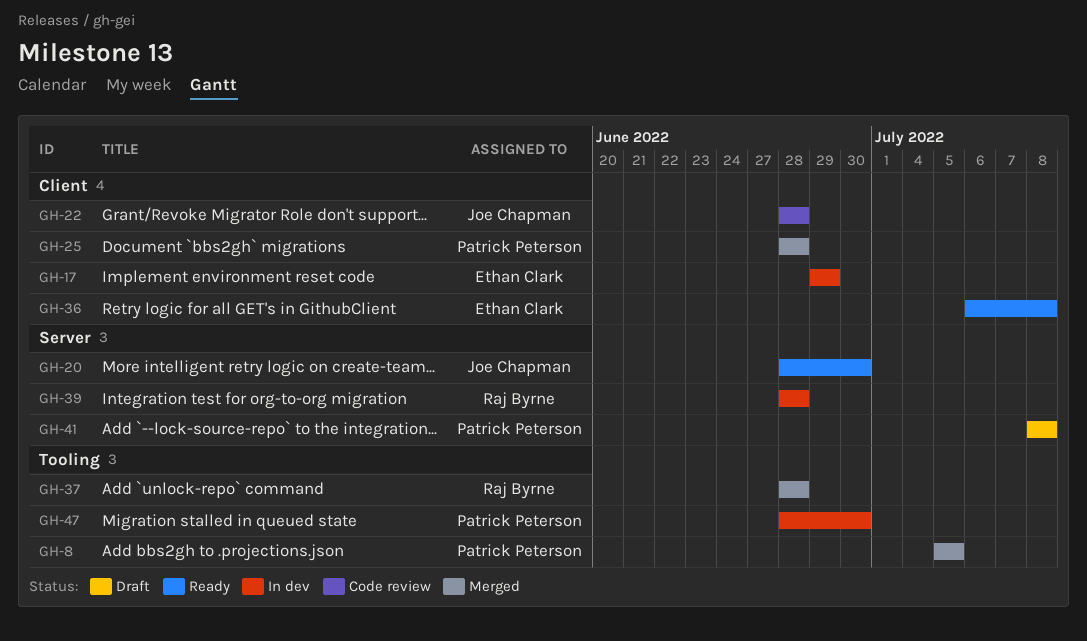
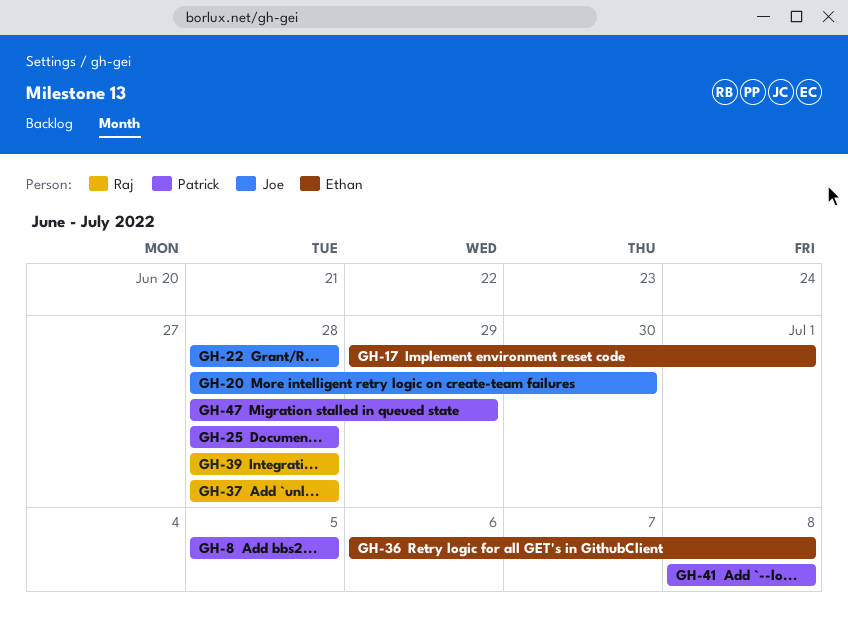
GH-17, due: Jun 29 -> Jul 1
GH-47, due: Jun 30 -> Jun 29

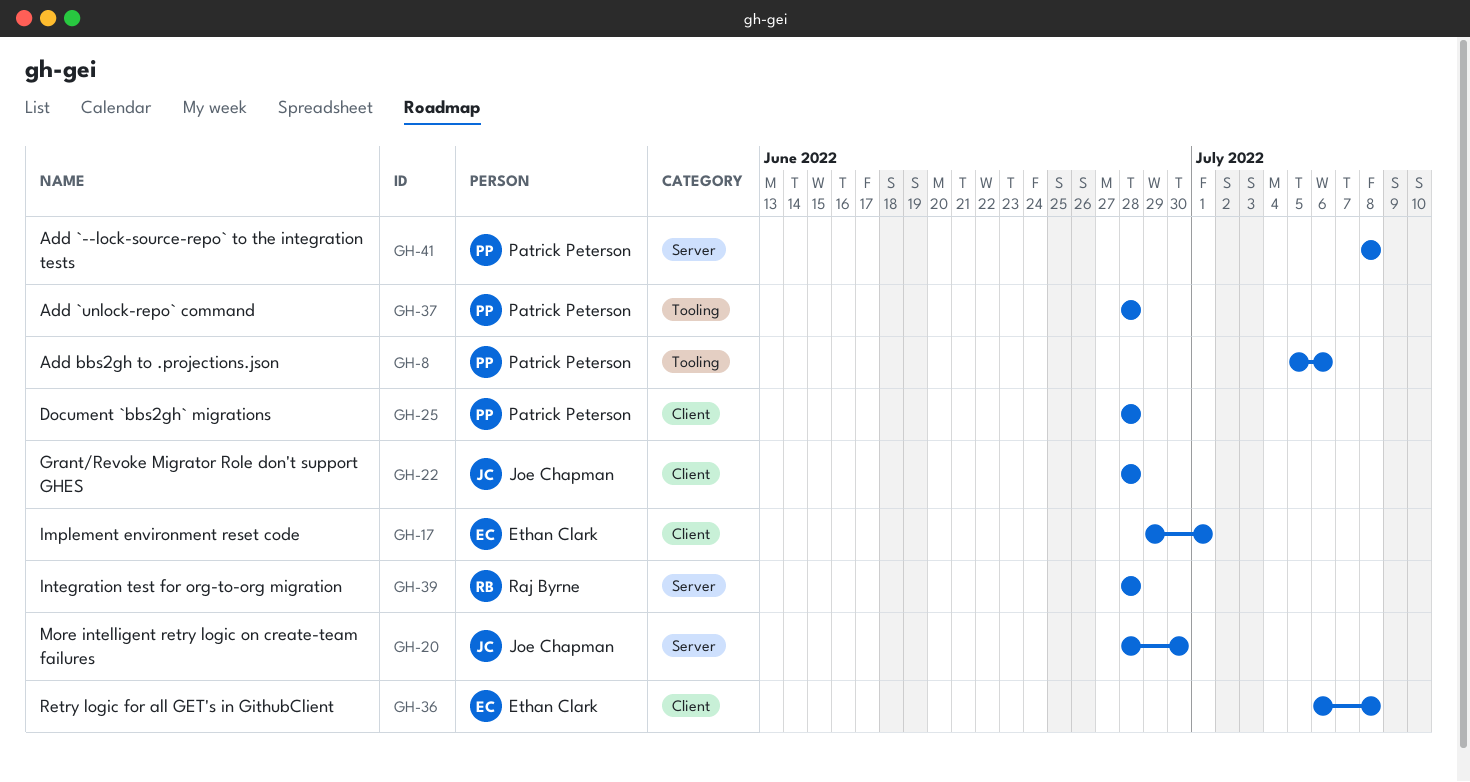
GH-8, due: Jul 5 -> Jul 6
GH-37, owner: Raj Byrne -> Patrick Peterson
GH-47: present -> none

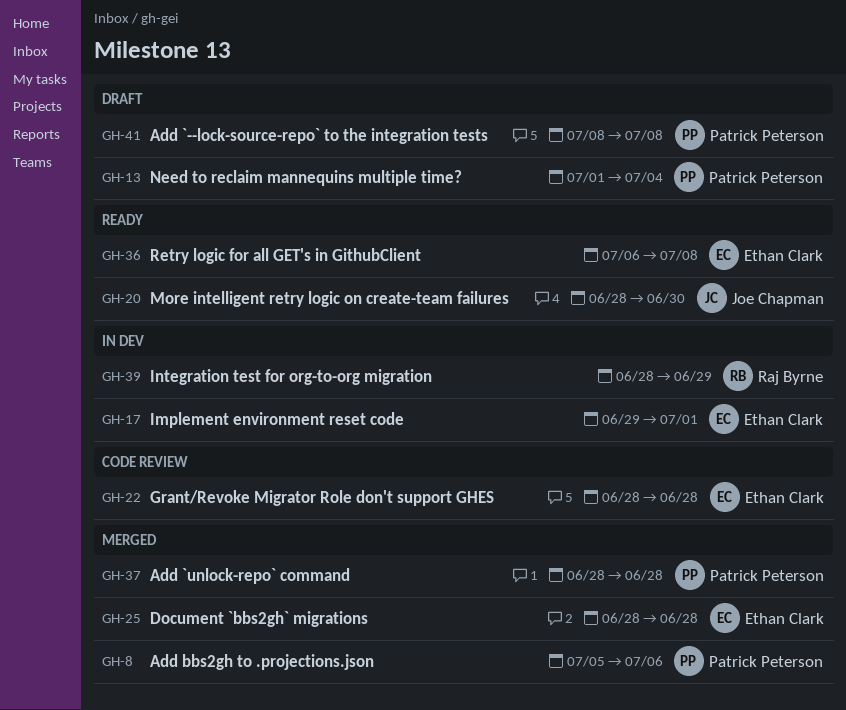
GH-13: none -> present
GH-22, owner: Joe Chapman -> Ethan Clark
GH-25, owner: Patrick Peterson -> Ethan Clark
GH-39, due: Jun 28 -> Jun 29

